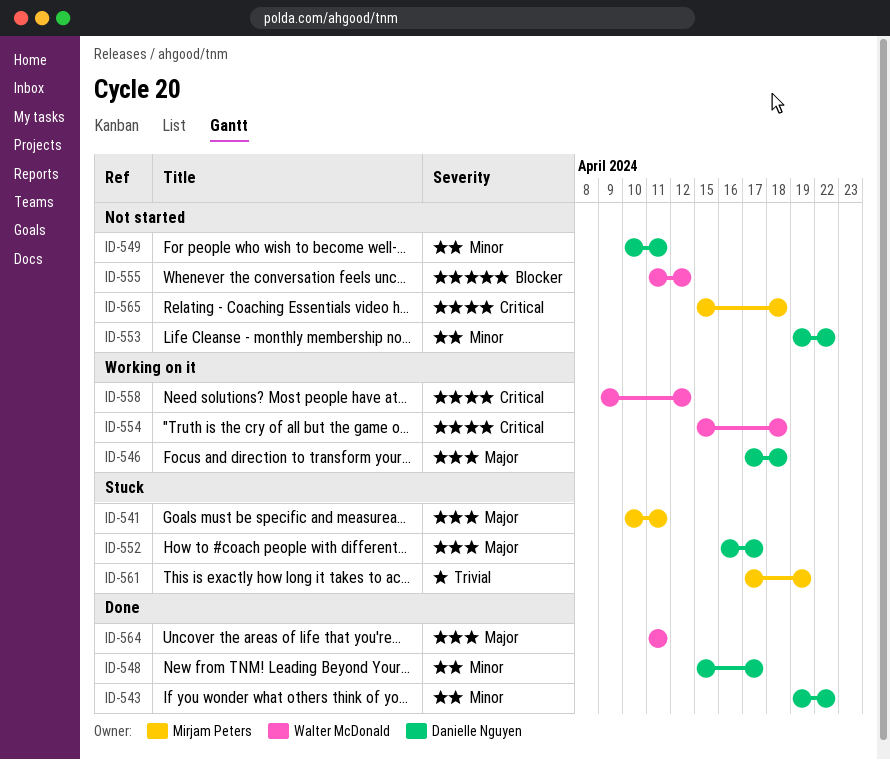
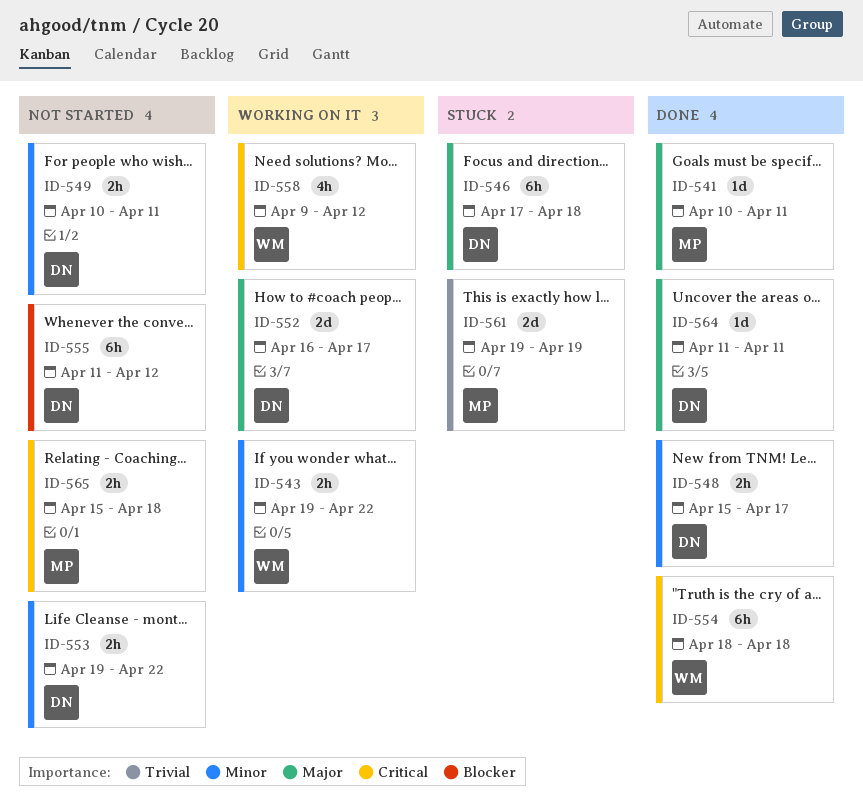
ID-541, status: Stuck -> Done
ID-543, status: Done -> Working on it
ID-543, owner: Danielle Nguyen -> Walter McDonald
ID-546, status: Working on it -> Stuck
ID-552, status: Stuck -> Working on it
ID-554, status: Working on it -> Done
ID-554, start: Apr 15 -> Apr 18
ID-555, owner: Walter McDonald -> Danielle Nguyen
ID-561, start: Apr 17 -> Apr 19
ID-564, owner: Walter McDonald -> Danielle Nguyen

